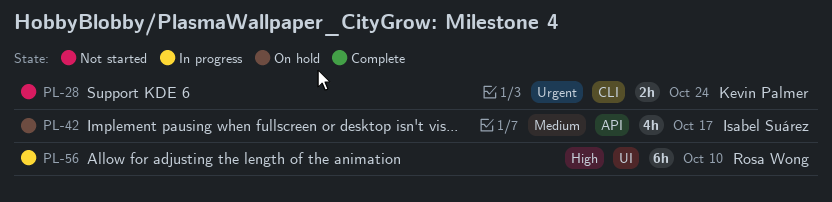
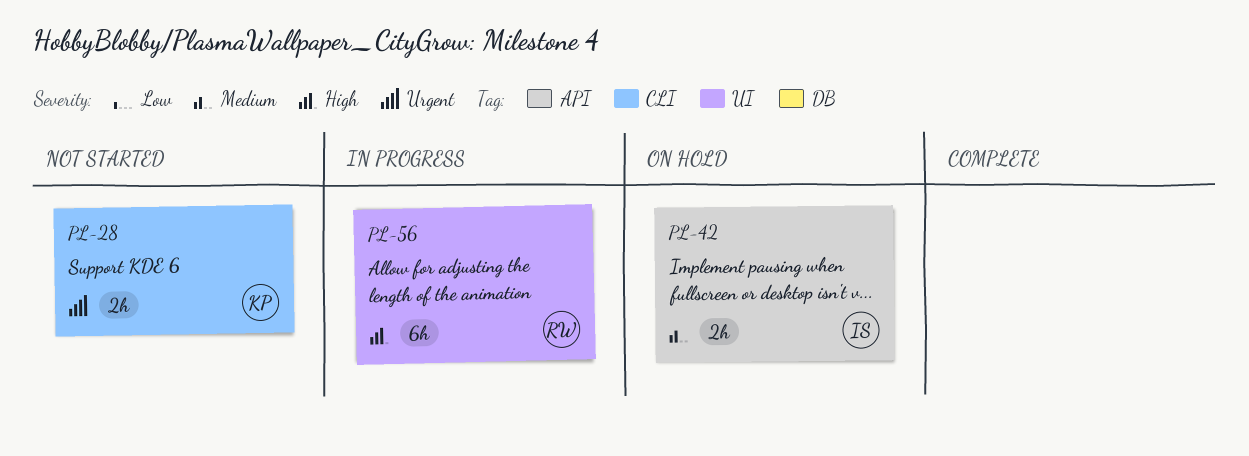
PL-42, estimate: 4h -> 2h

